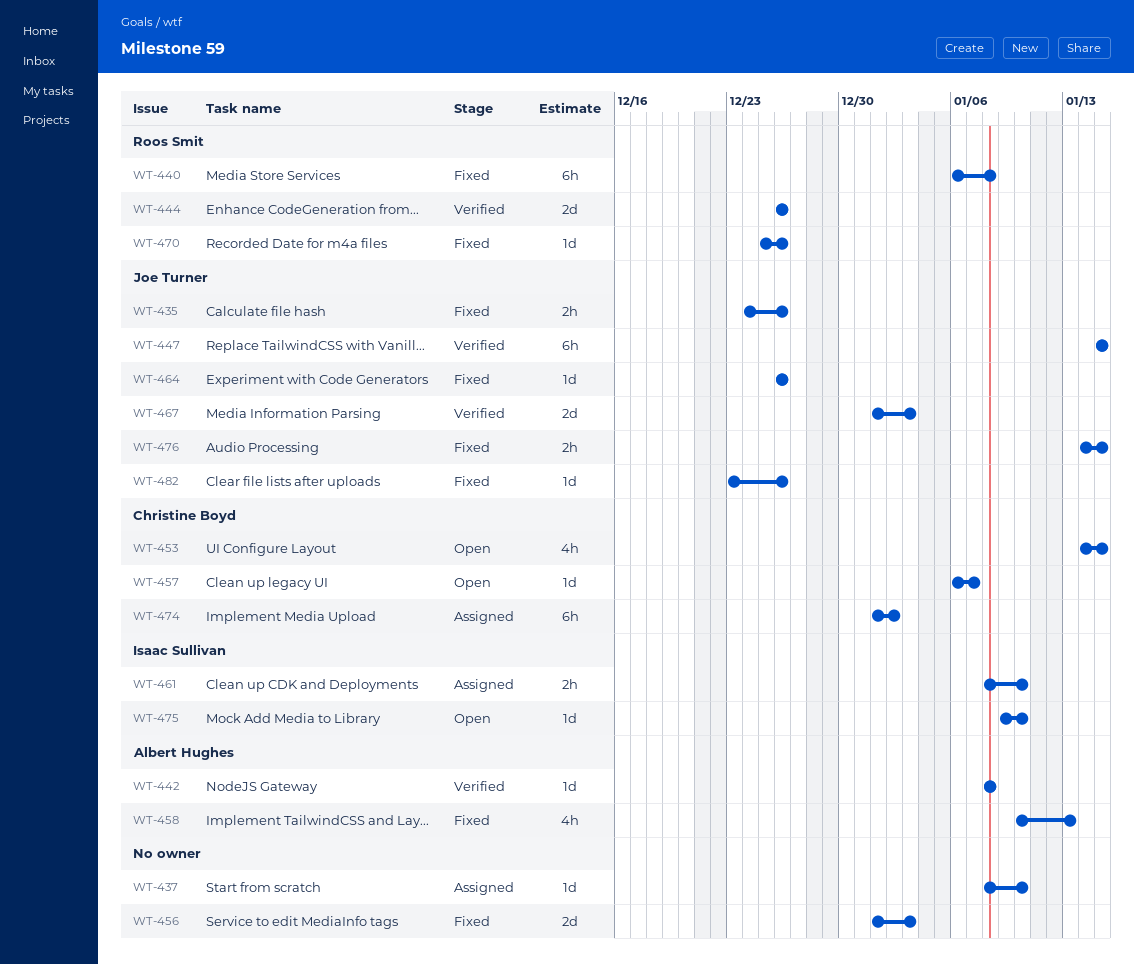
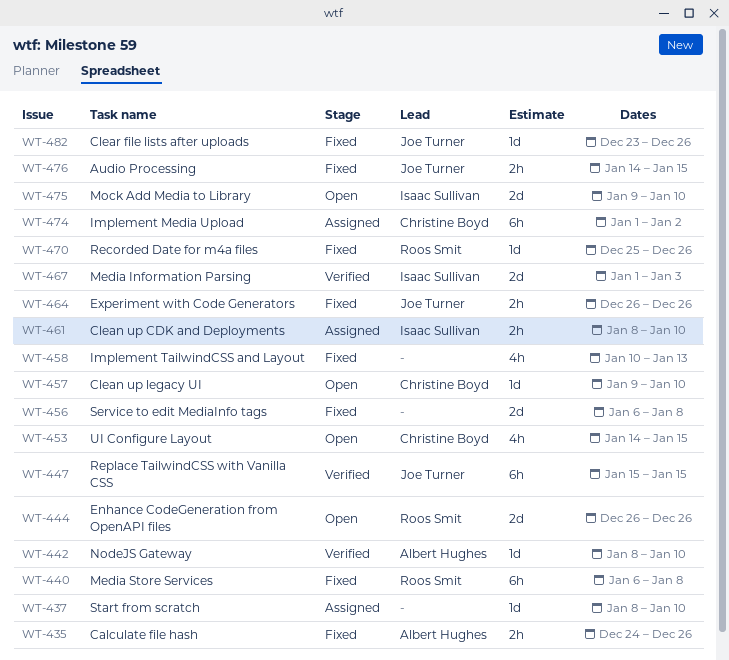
WT-435, owner: Joe Turner -> Albert Hughes
WT-442, due: Jan 8 -> Jan 10
WT-444, status: Verified -> Open
WT-456, start: Jan 1 -> Jan 6
WT-456, due: Jan 3 -> Jan 8
WT-457, start: Jan 6 -> Jan 9
WT-457, due: Jan 7 -> Jan 10
WT-458, owner: Albert Hughes -> none
WT-464, estimate: 1d -> 2h
WT-467, owner: Joe Turner -> Isaac Sullivan
WT-475, estimate: 1d -> 2d

